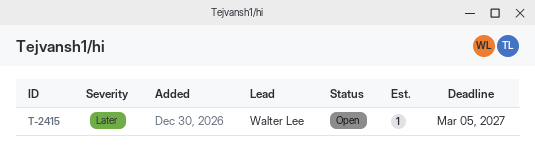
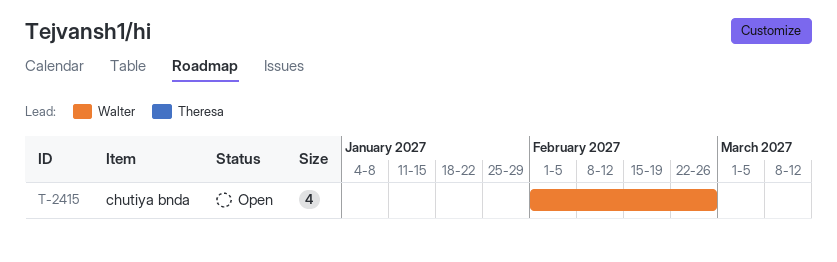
T-2415, estimate: 1 -> 4
T-2415, due: Mar 5 -> Feb 26

